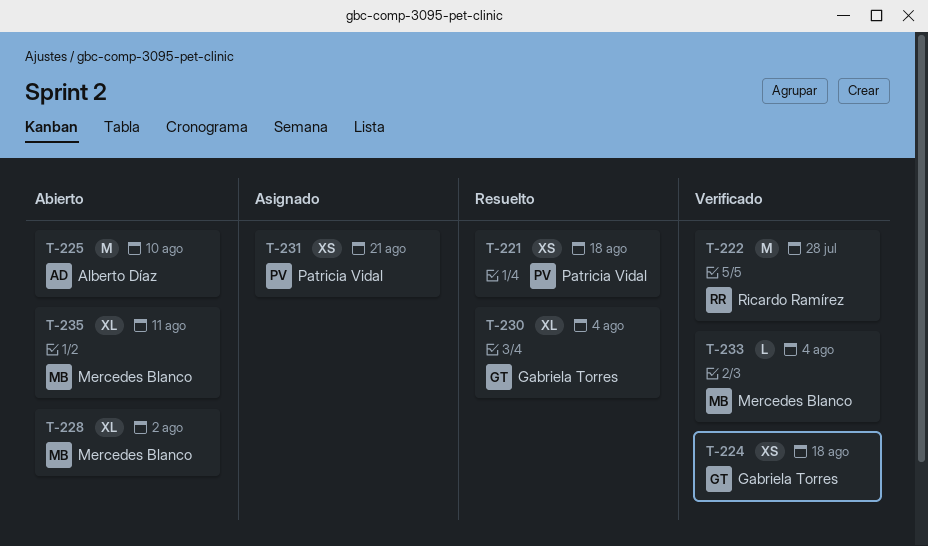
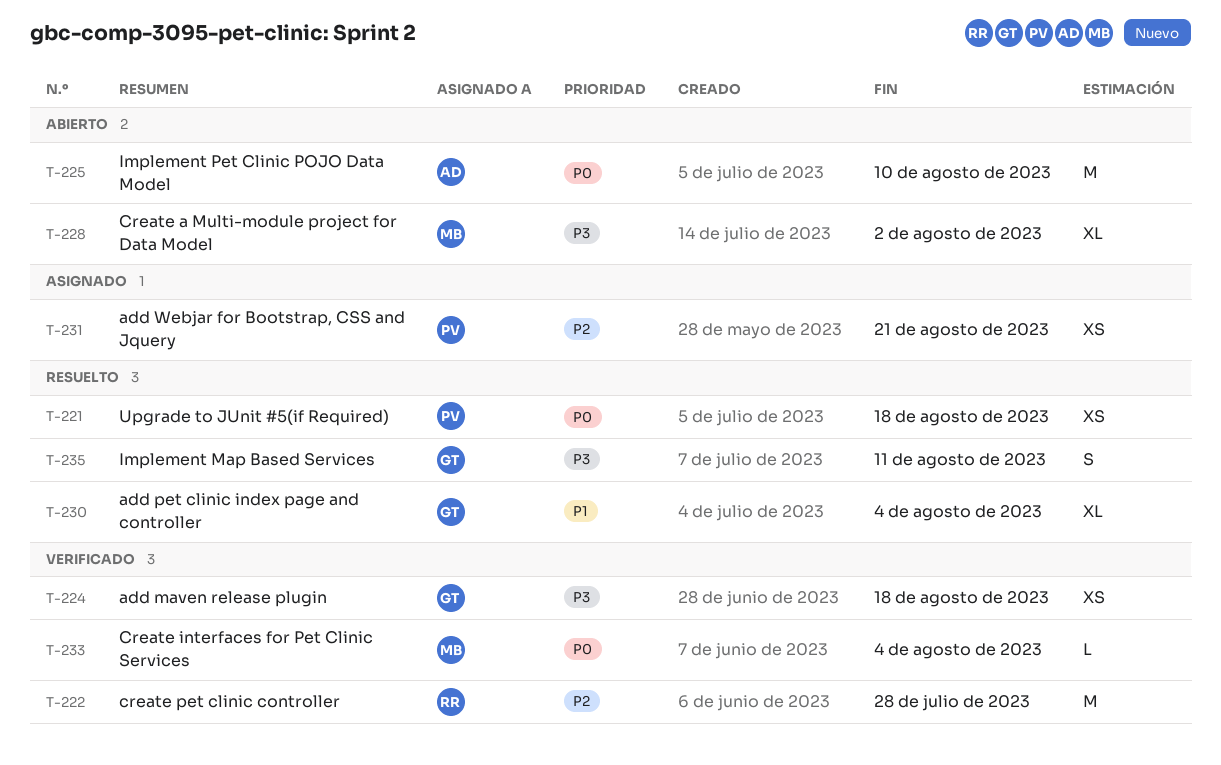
T-235, status: Abierto -> Resuelto
T-235, owner: Mercedes Blanco -> Gabriela Torres
T-235, estimate: XL -> S

